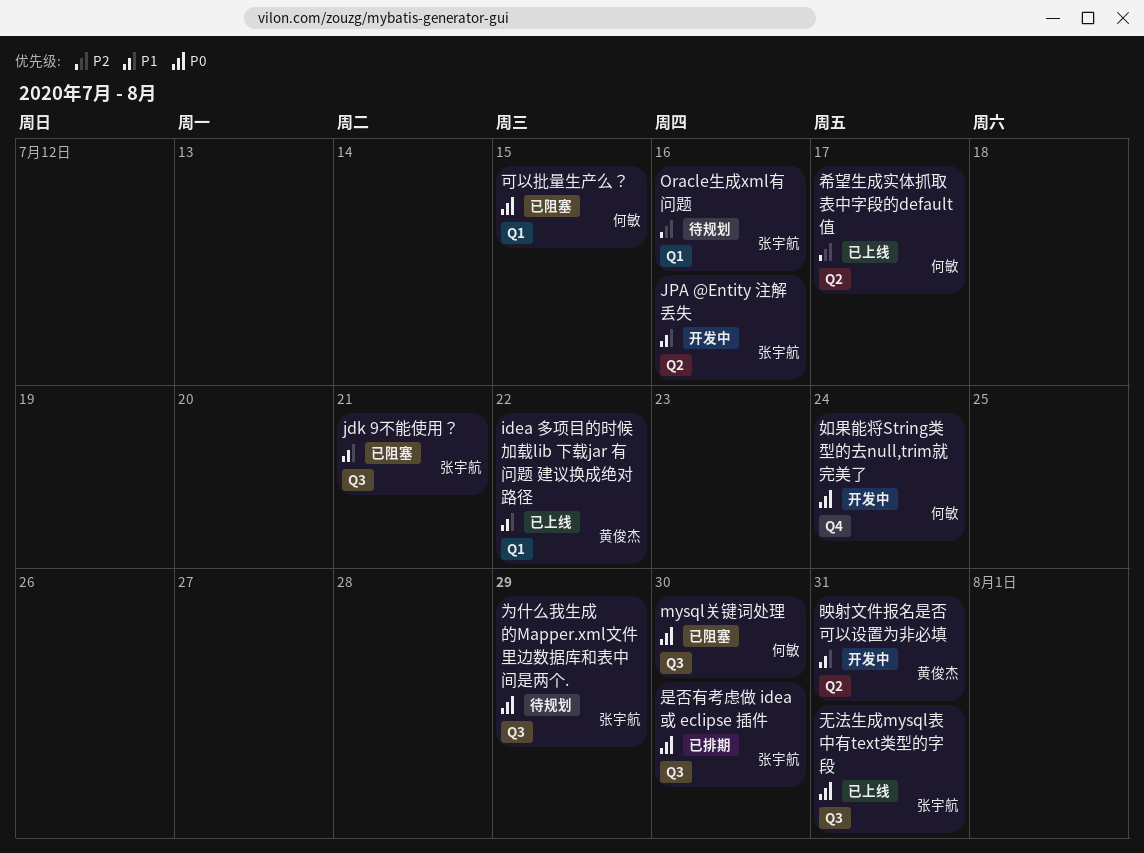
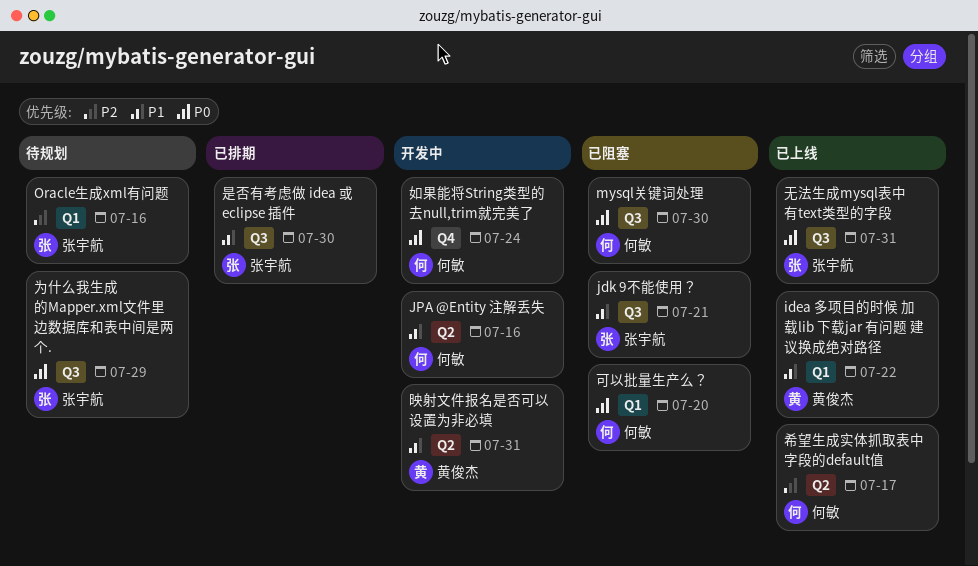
JPA @Entity 注解丢失, owner: 张宇航 -> 何敏
可以批量生产么？, due: Jul 15 -> Jul 20
是否有考虑做 idea 或 eclipse 插件, priority: P0 -> P1

